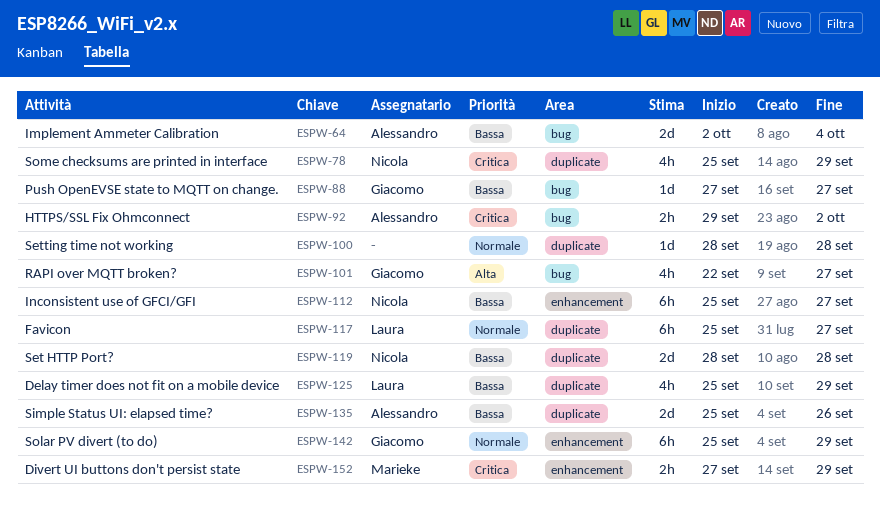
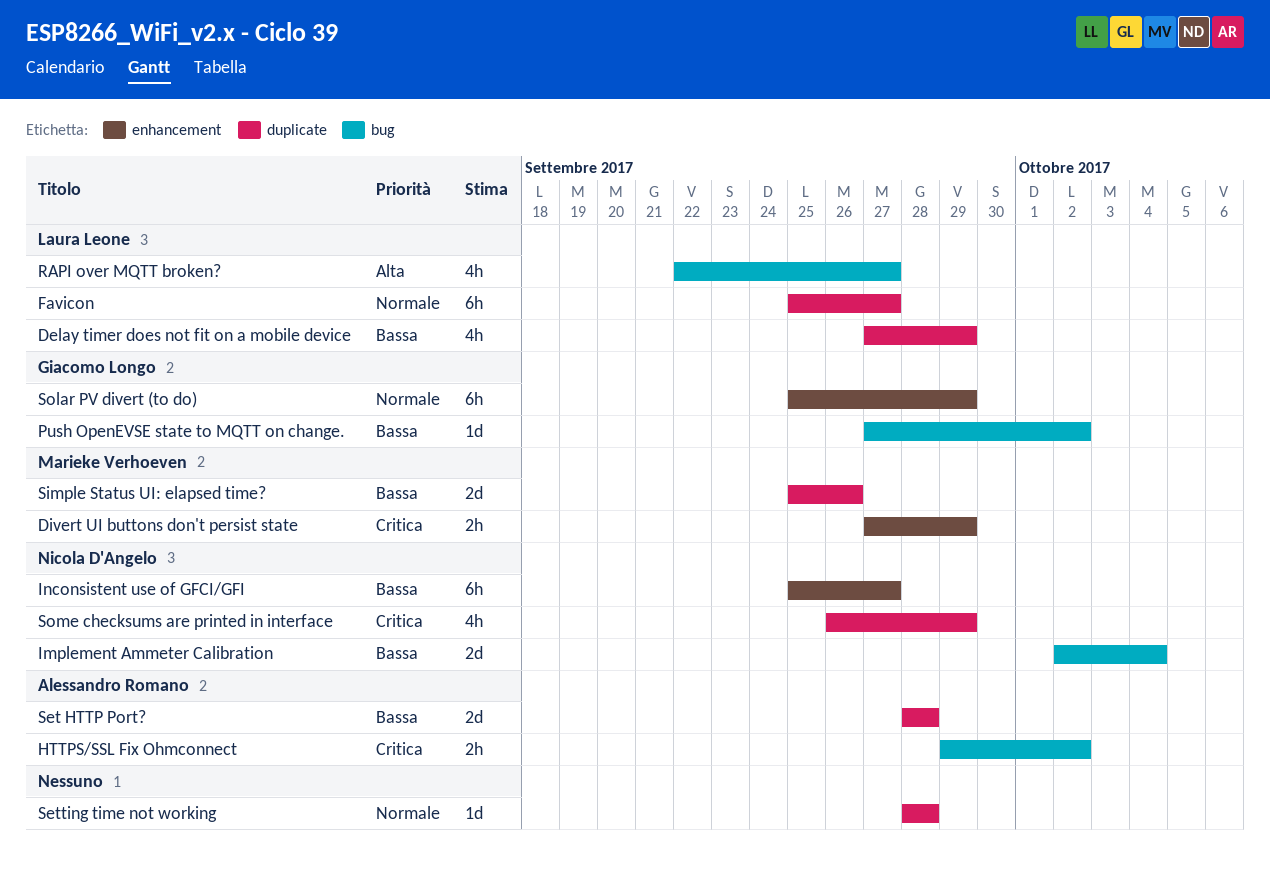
Delay timer does not fit on a mobile device, start: Sep 25 -> Sep 27
Implement Ammeter Calibration, owner: Alessandro Romano -> Nicola D'Angelo
Push OpenEVSE state to MQTT on change., due: Sep 27 -> Oct 2
RAPI over MQTT broken?, owner: Giacomo Longo -> Laura Leone
Set HTTP Port?, owner: Nicola D'Angelo -> Alessandro Romano
Simple Status UI: elapsed time?, owner: Alessandro Romano -> Marieke Verhoeven
Some checksums are printed in interface, start: Sep 25 -> Sep 26

